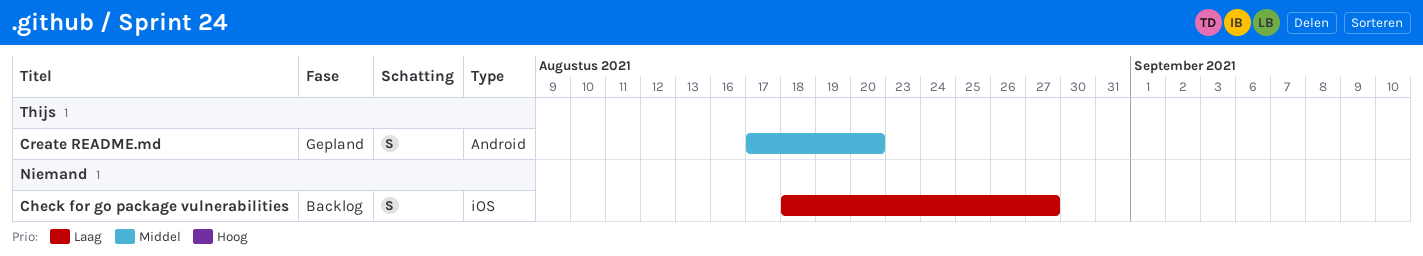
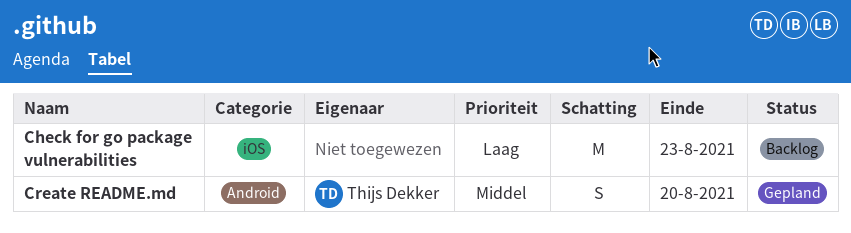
Check for go package vulnerabilities, estimate: S -> M
Check for go package vulnerabilities, due: Aug 27 -> Aug 23

